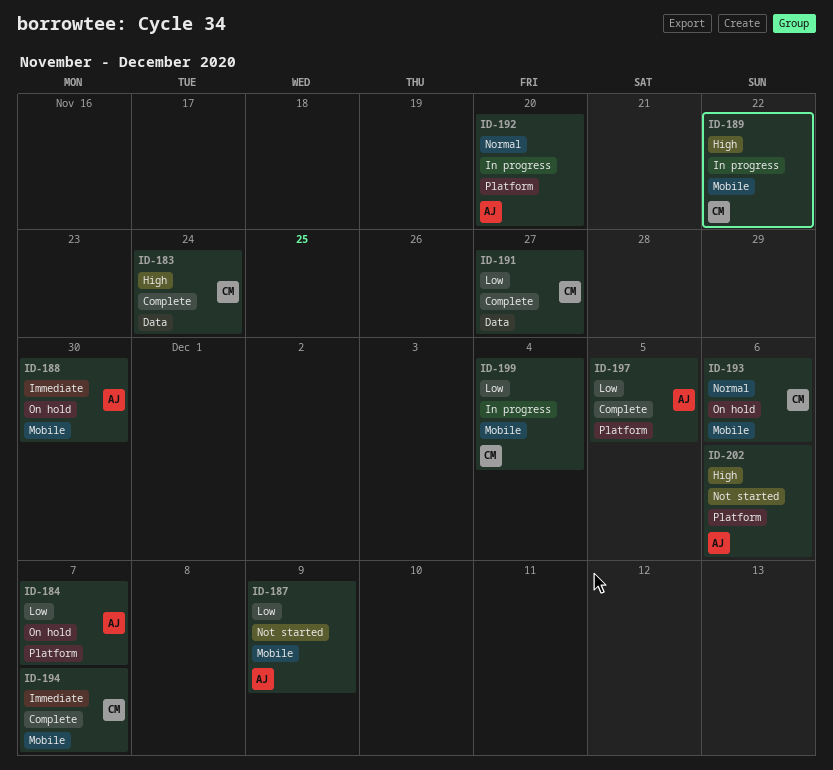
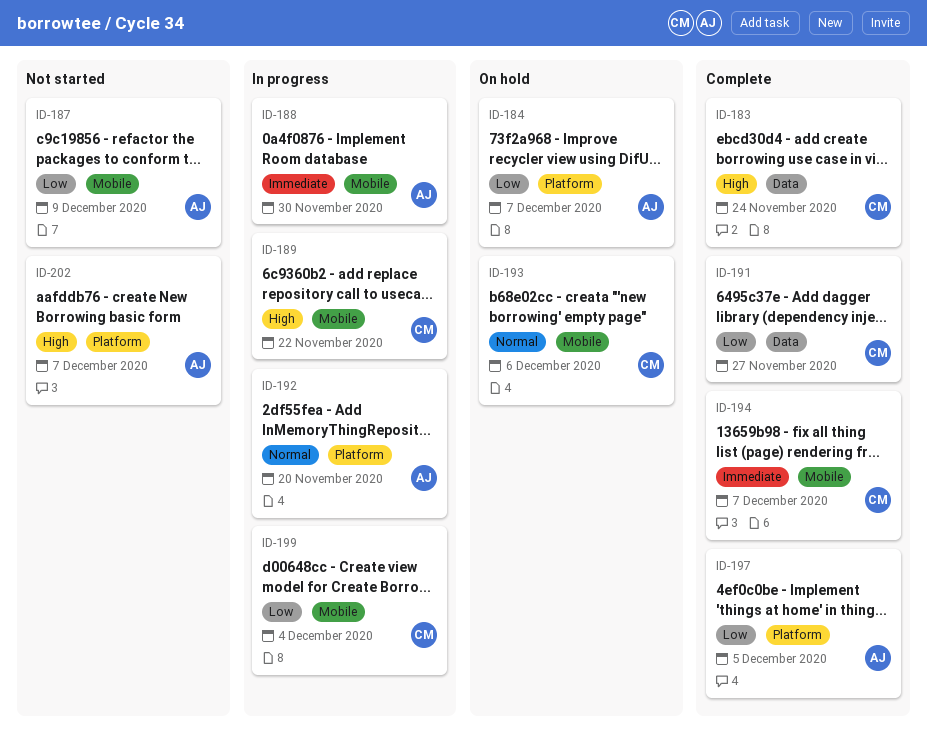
ID-188, status: On hold -> In progress
ID-202, due: Dec 6 -> Dec 7

